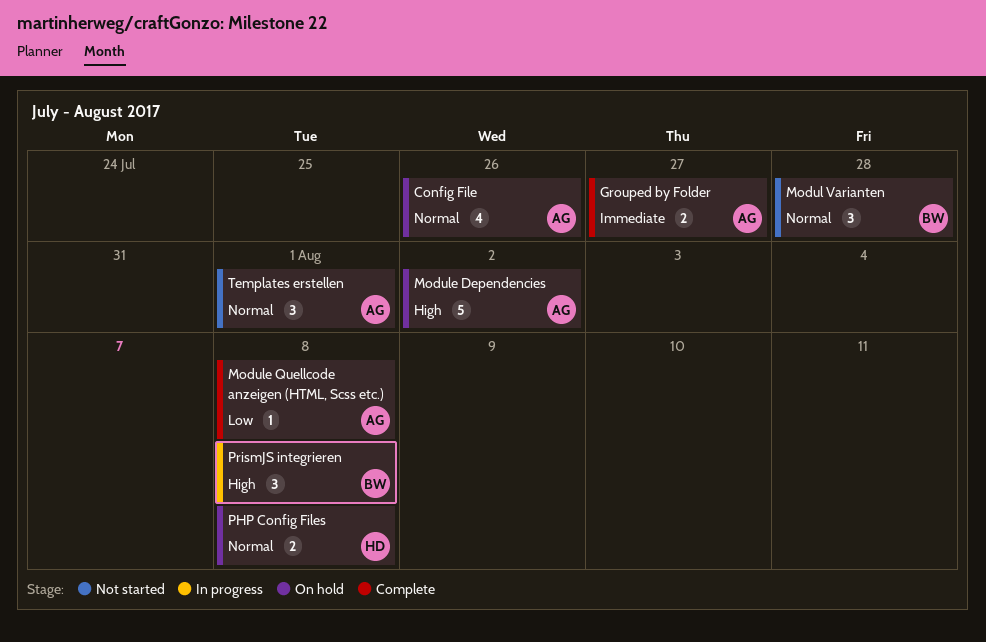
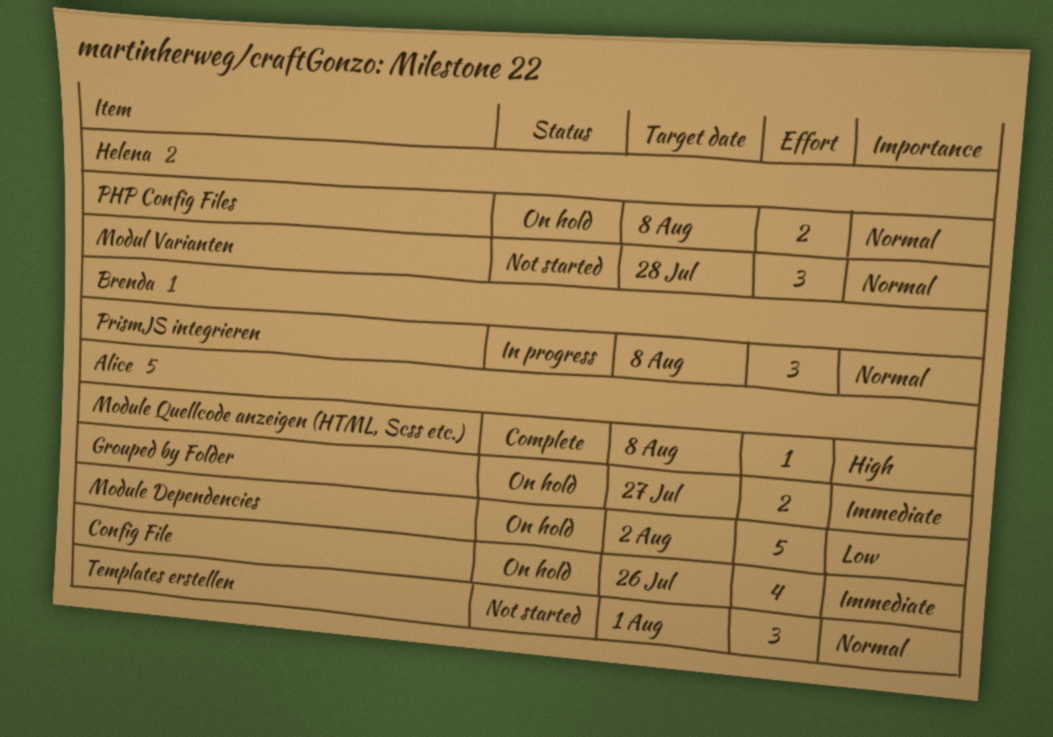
Config File, priority: Normal -> Immediate
Grouped by Folder, status: Complete -> On hold
Modul Varianten, owner: Brenda -> Helena
Module Dependencies, priority: High -> Low
Module Quellcode anzeigen (HTML, Scss etc.), priority: Low -> High
PrismJS integrieren, priority: High -> Normal

